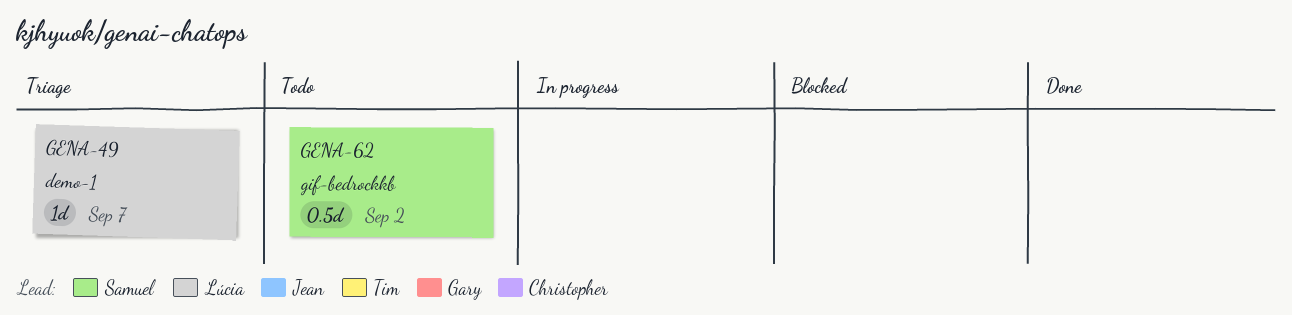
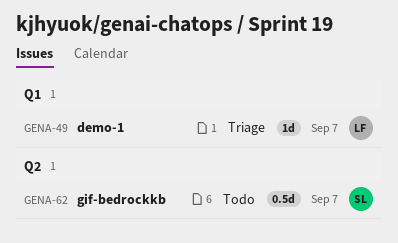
GENA-62, due: Sep 2 -> Sep 7

